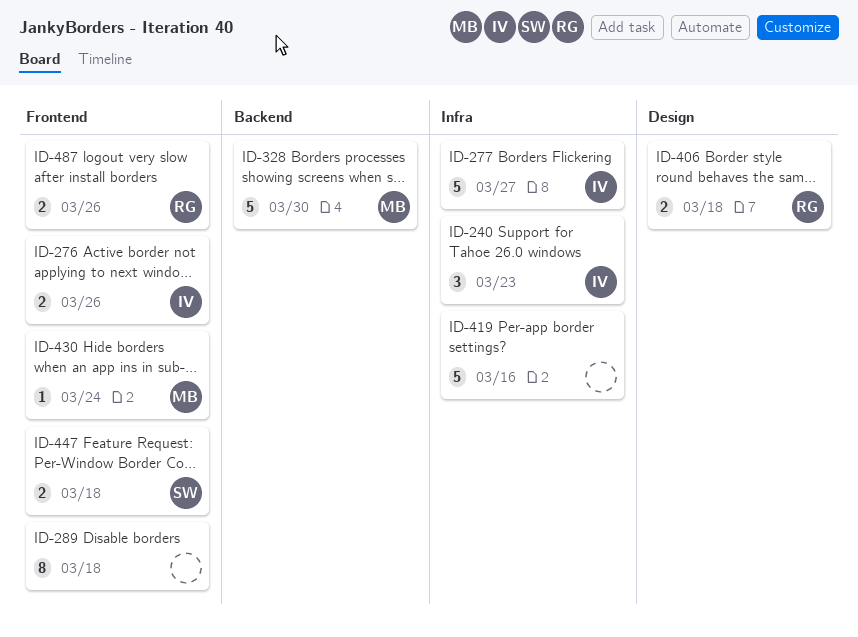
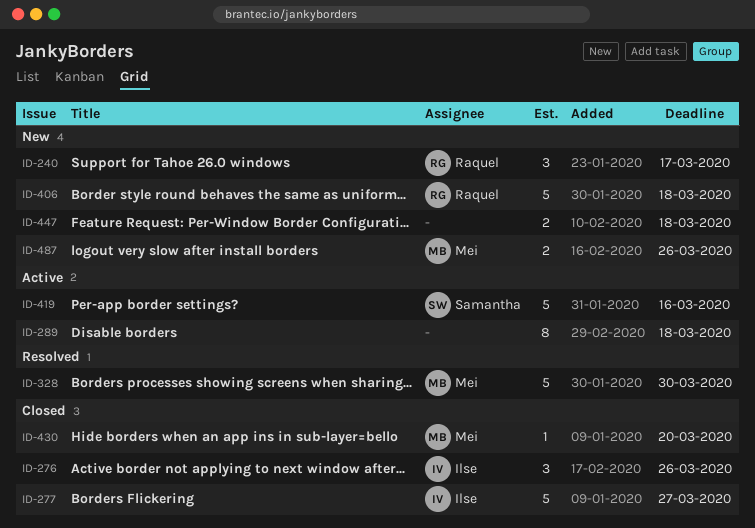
ID-240, owner: Ilse -> Raquel
ID-240, due: Mar 23 -> Mar 17
ID-276, estimate: 2 -> 3
ID-406, estimate: 2 -> 5
ID-419, owner: none -> Samantha
ID-430, due: Mar 24 -> Mar 20
ID-447, owner: Samantha -> none
ID-487, owner: Raquel -> Mei

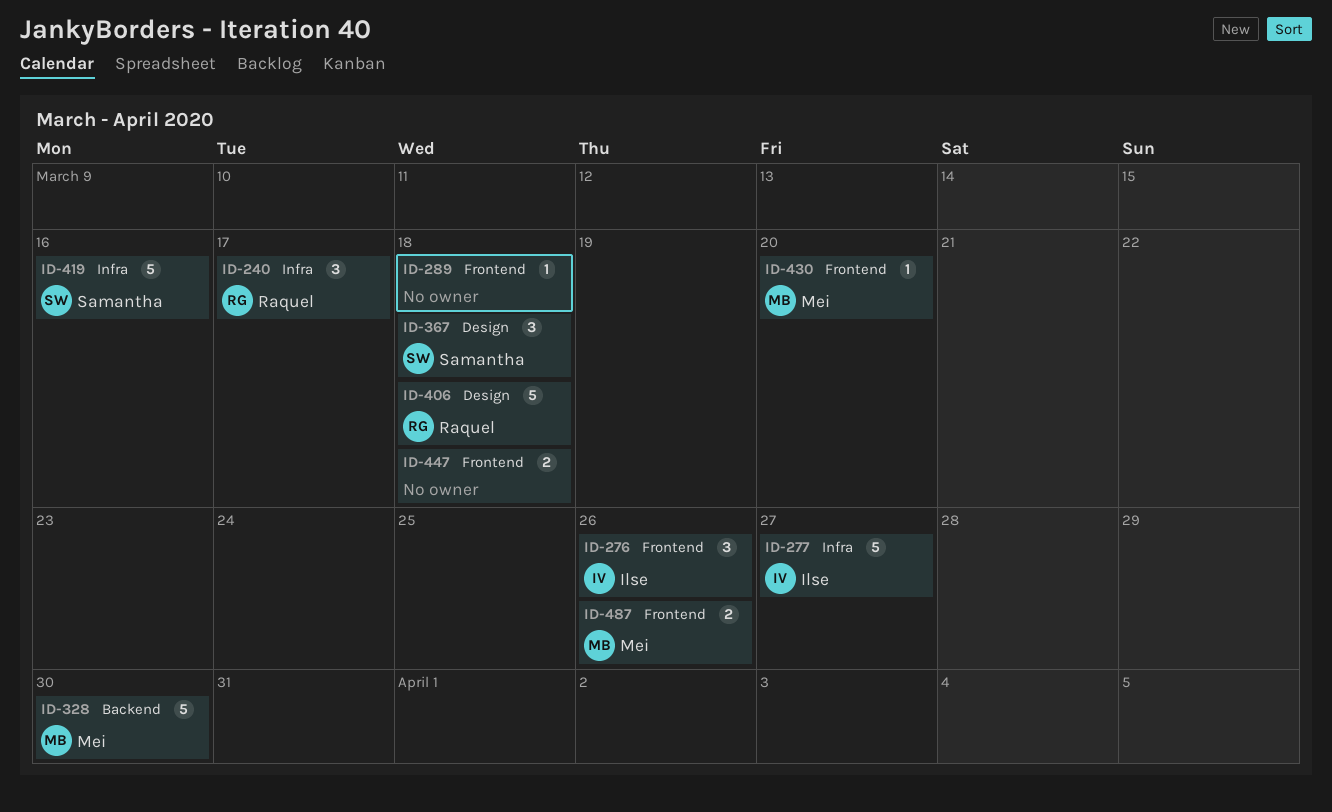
ID-289, estimate: 8 -> 1
ID-367: none -> present

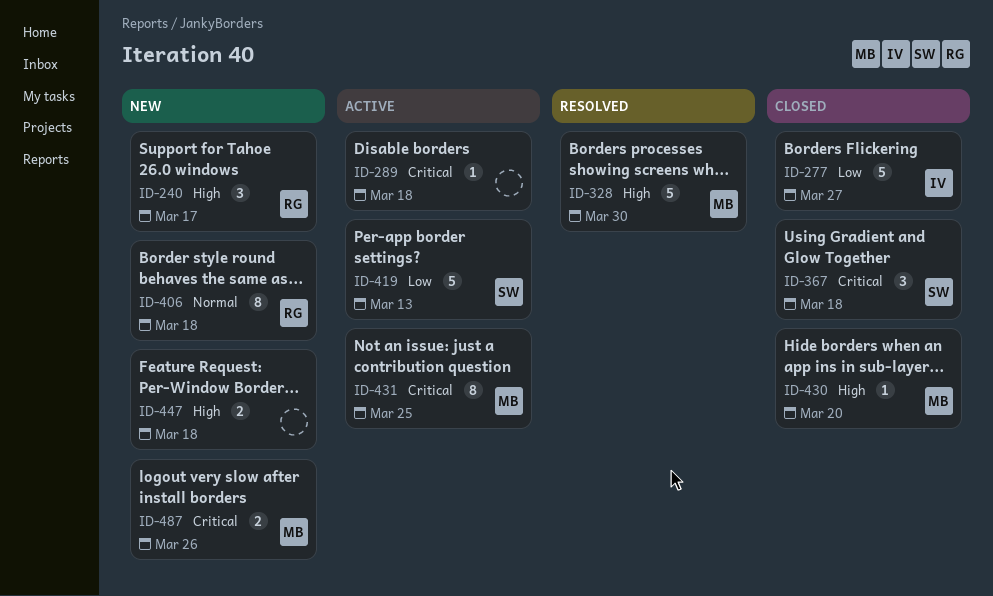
ID-276: present -> none
ID-406, estimate: 5 -> 8
ID-419, due: Mar 16 -> Mar 13
ID-431: none -> present

